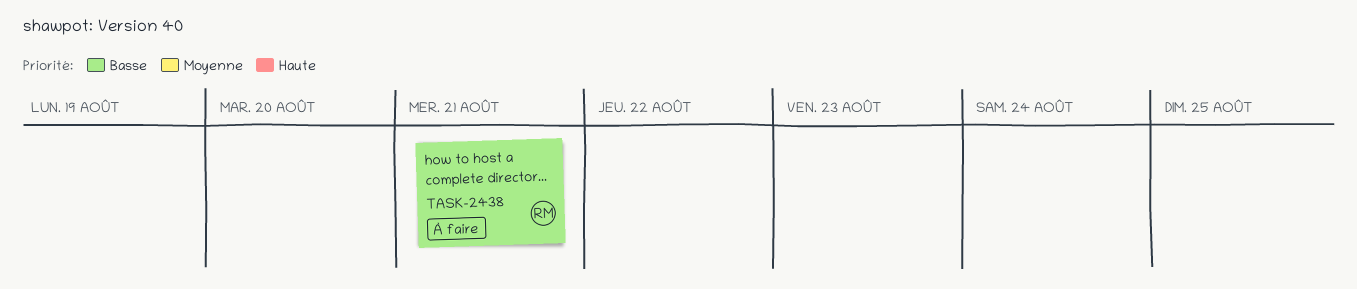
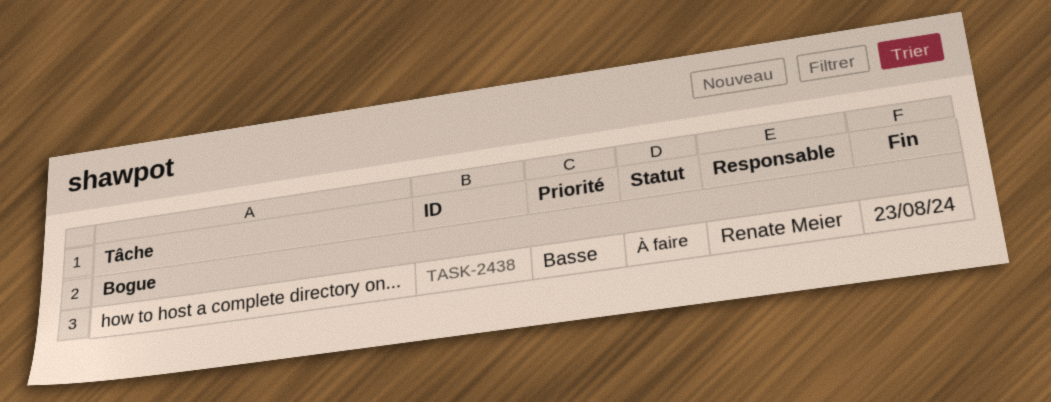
TASK-2438, due: Aug 21 -> Aug 23

